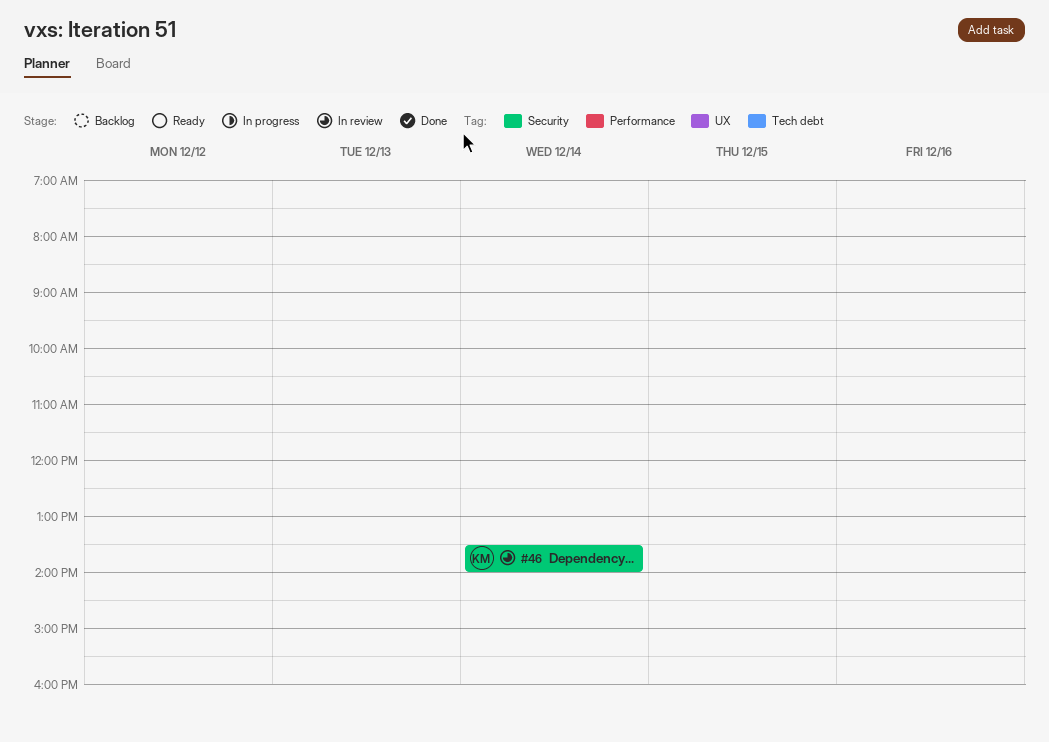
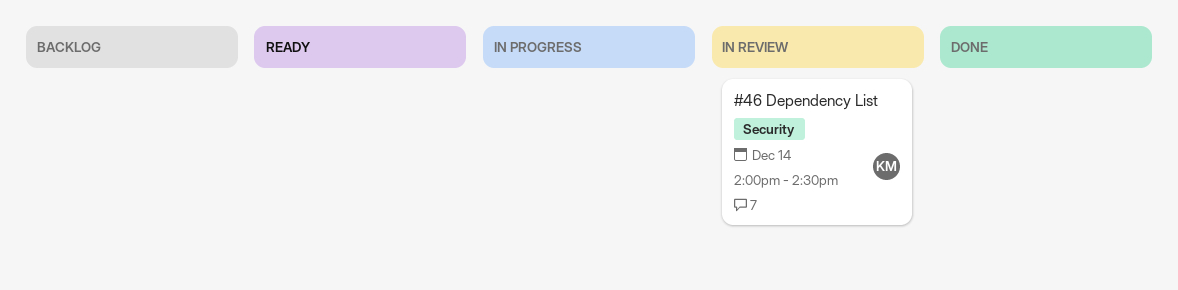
#46, begins: 13:30 -> 14:00
#46, ends: 14:00 -> 14:30

